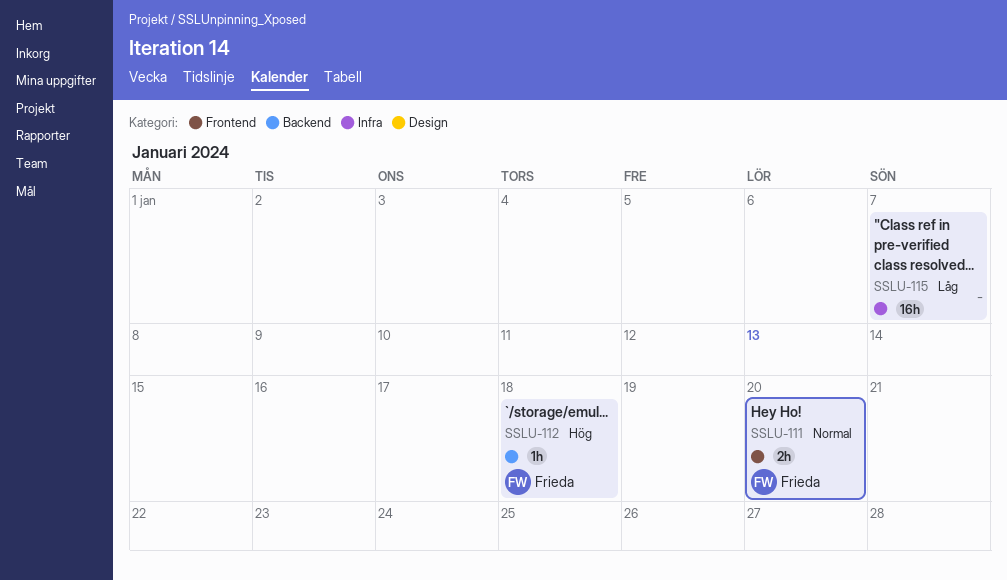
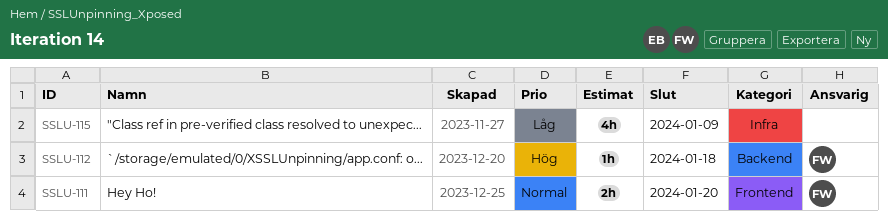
SSLU-115, estimate: 16h -> 4h
SSLU-115, due: Jan 7 -> Jan 9

